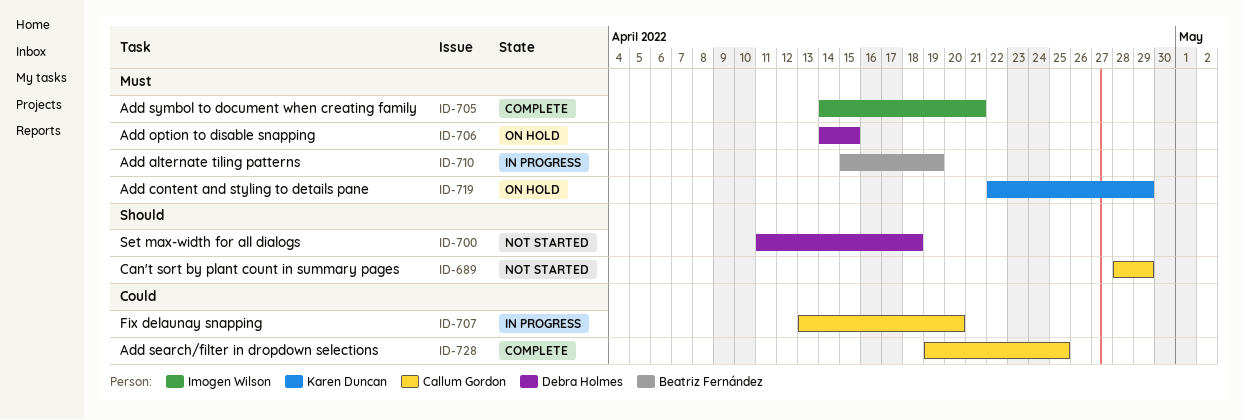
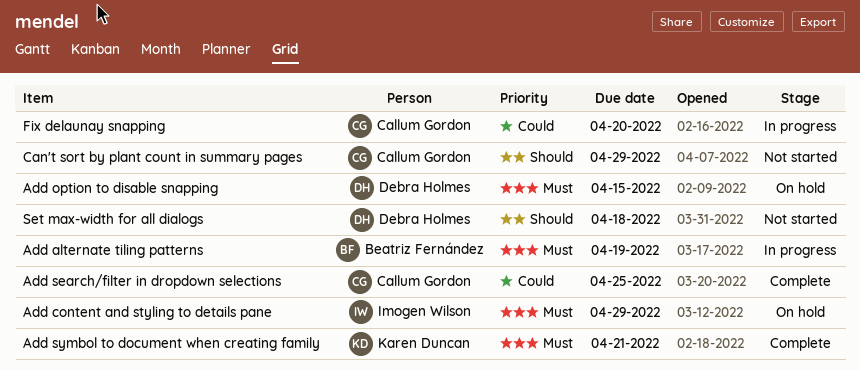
Add content and styling to details pane, owner: Karen Duncan -> Imogen Wilson
Add symbol to document when creating family, owner: Imogen Wilson -> Karen Duncan

